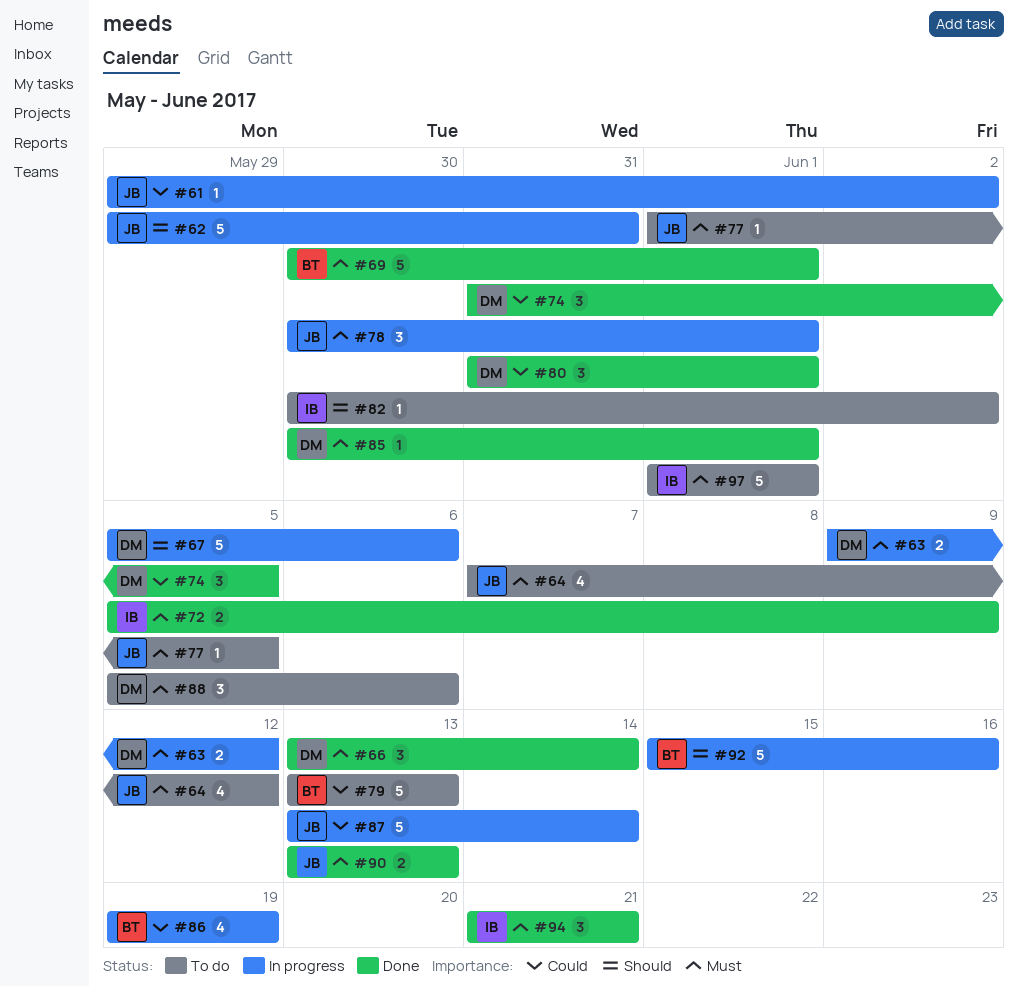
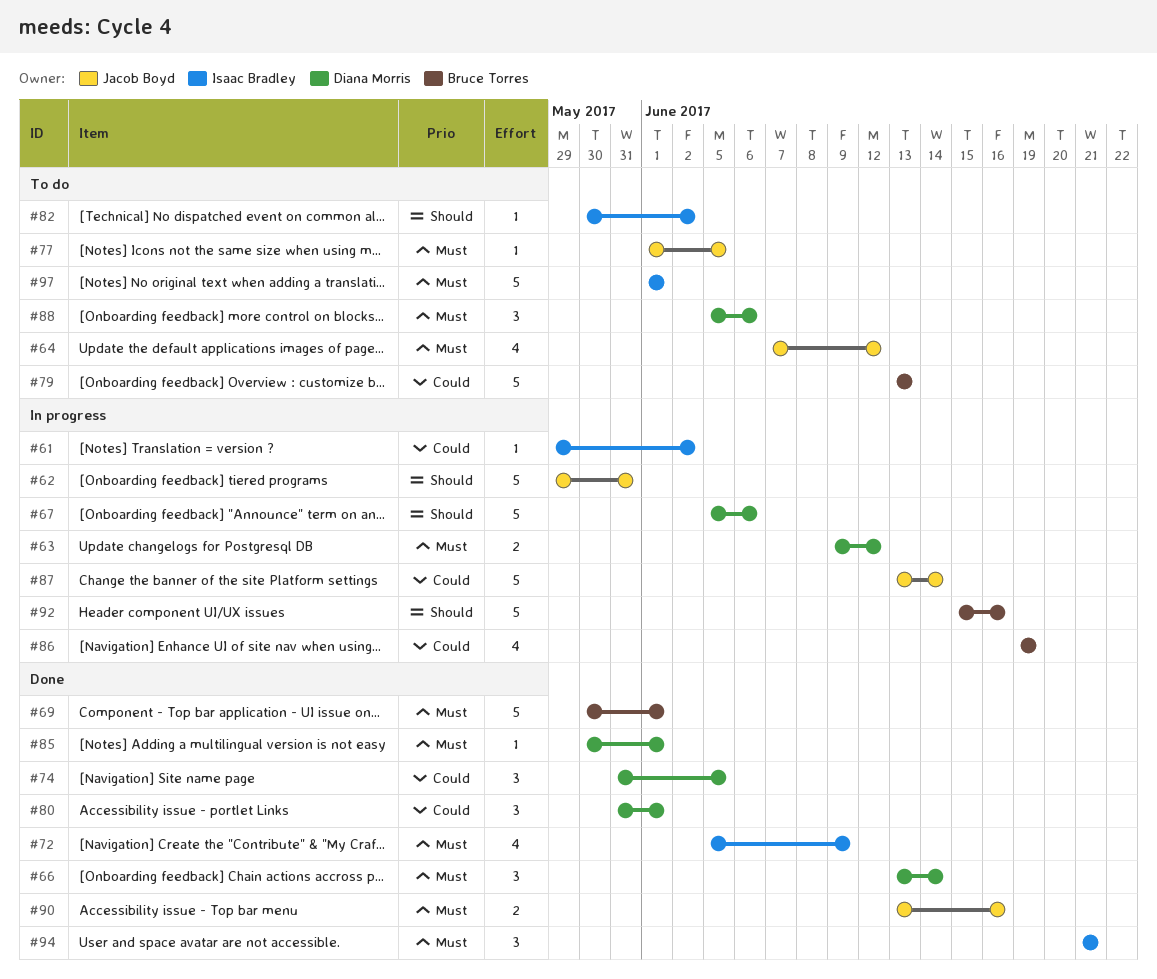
#61, owner: Jacob Boyd -> Isaac Bradley
#72, estimate: 2 -> 4
#78: present -> none
#90, due: Jun 13 -> Jun 16

